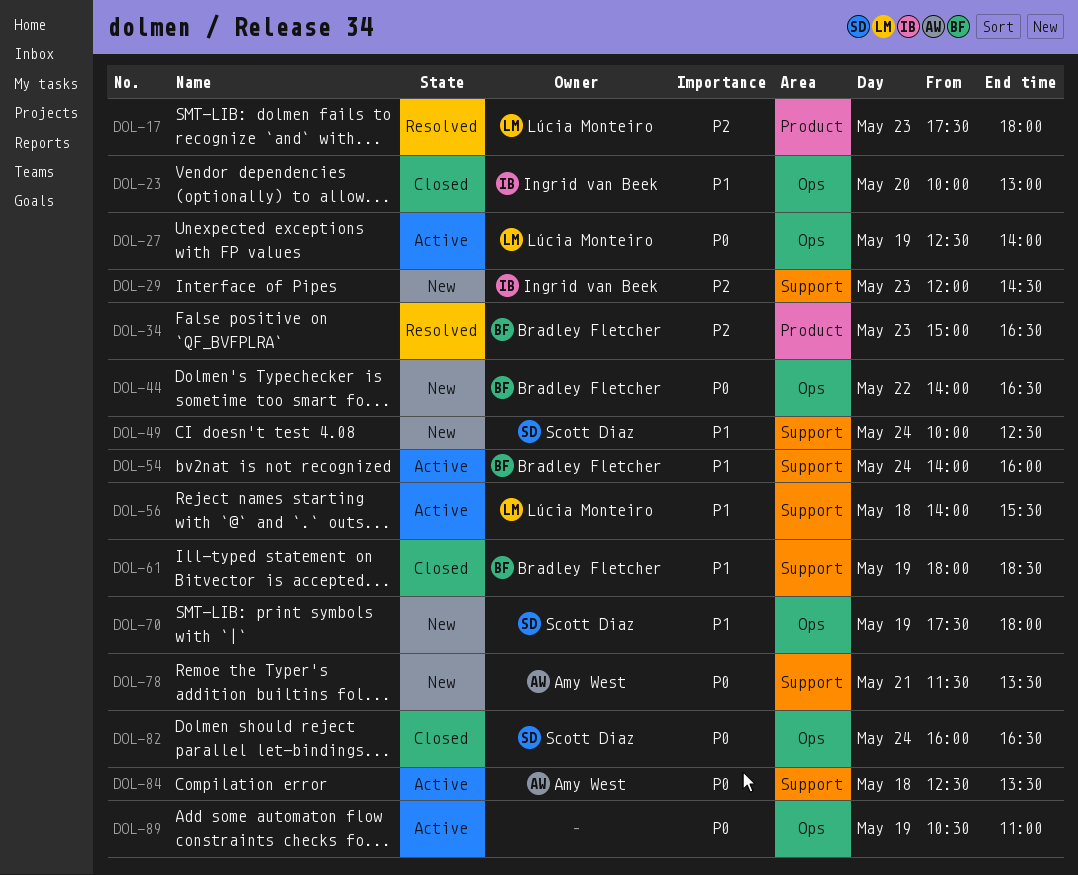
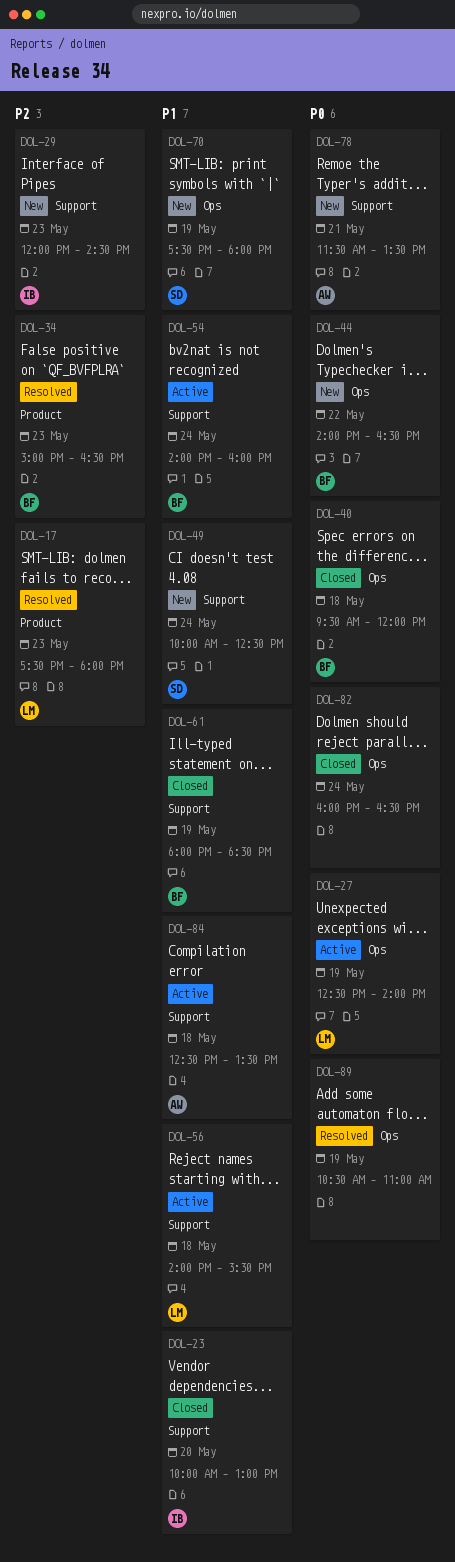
DOL-23, label: Ops -> Support
DOL-40: none -> present
DOL-82, owner: Scott Diaz -> none
DOL-84, priority: P0 -> P1
DOL-89, status: Active -> Resolved

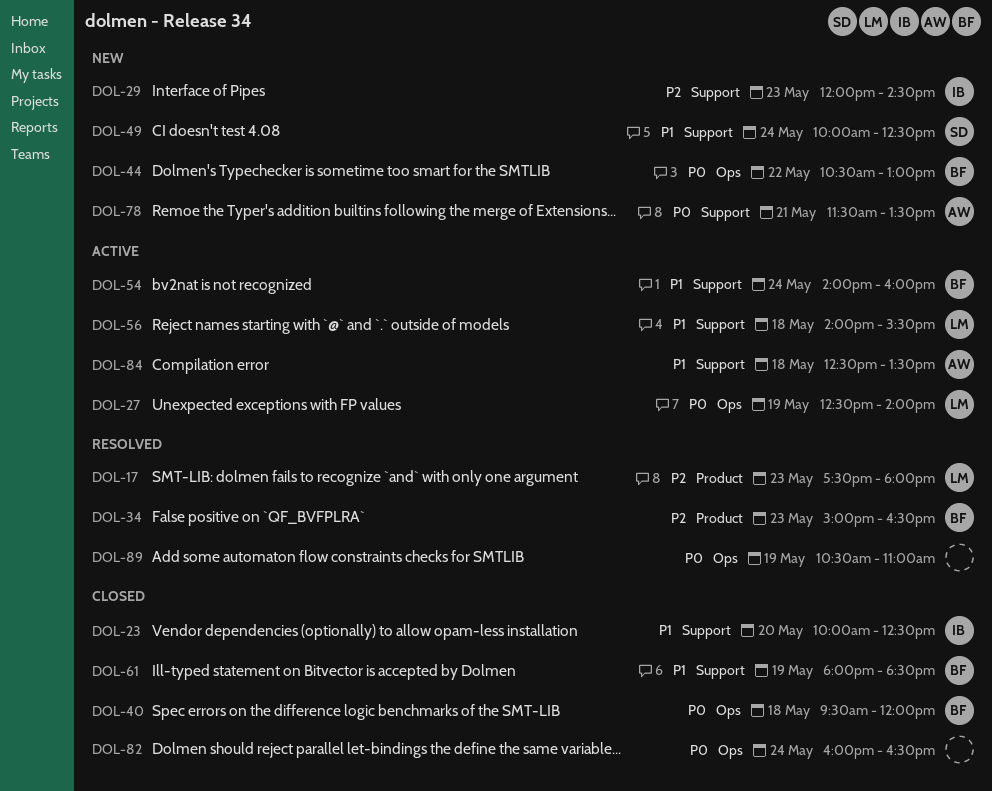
DOL-23, ends: 13:00 -> 12:30
DOL-44, begins: 14:00 -> 10:30
DOL-44, ends: 16:30 -> 13:00
DOL-70: present -> none

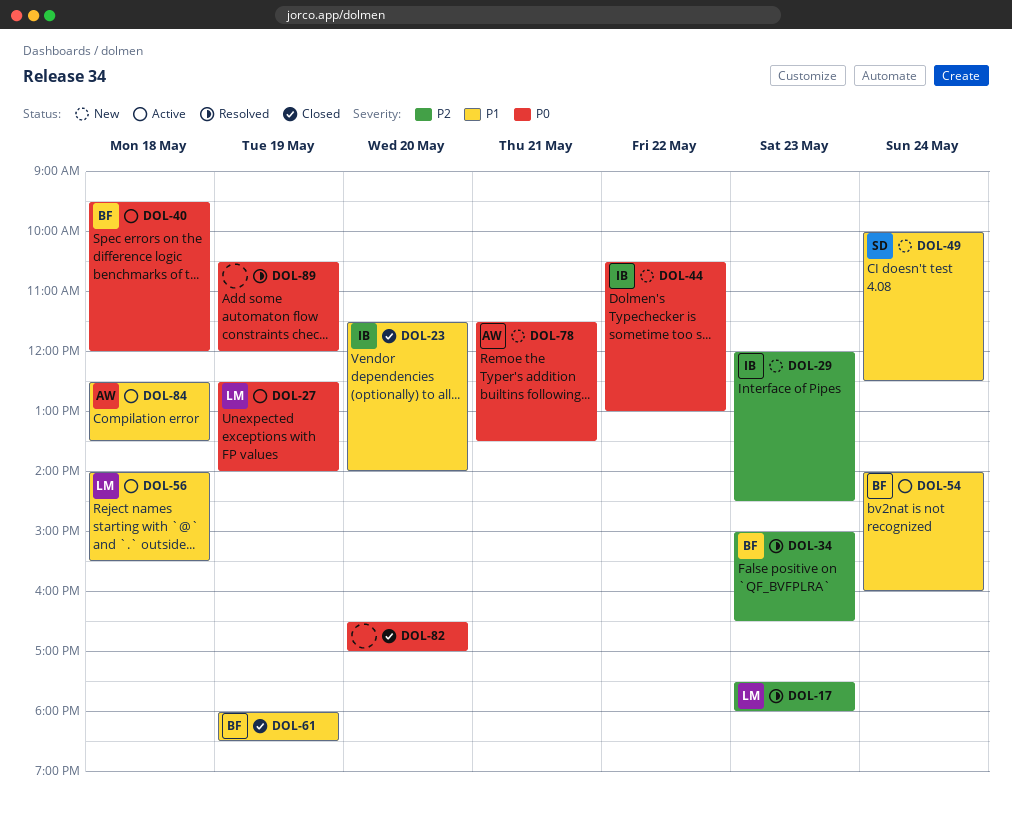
DOL-23, begins: 10:00 -> 11:30
DOL-23, ends: 12:30 -> 14:00
DOL-40, status: Closed -> Active
DOL-44, owner: BF -> IB
DOL-82, day: May 24 -> May 20
DOL-82, begins: 16:00 -> 16:30
DOL-82, ends: 16:30 -> 17:00
DOL-89, ends: 11:00 -> 12:00

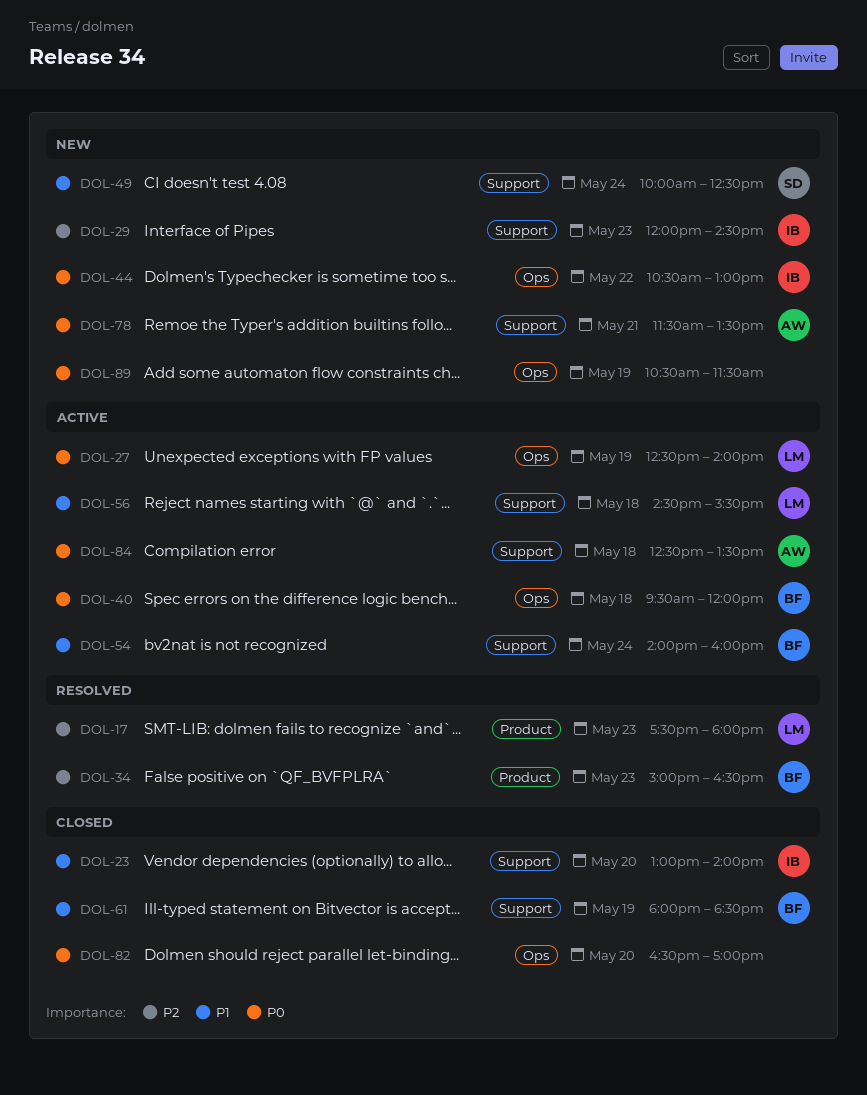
DOL-23, begins: 11:30 -> 13:00
DOL-56, begins: 14:00 -> 14:30
DOL-84, priority: P1 -> P0
DOL-89, status: Resolved -> New
DOL-89, ends: 12:00 -> 11:30

